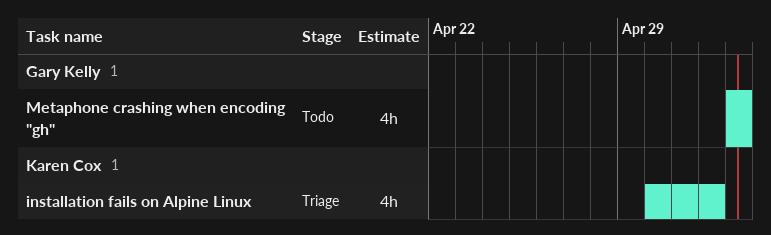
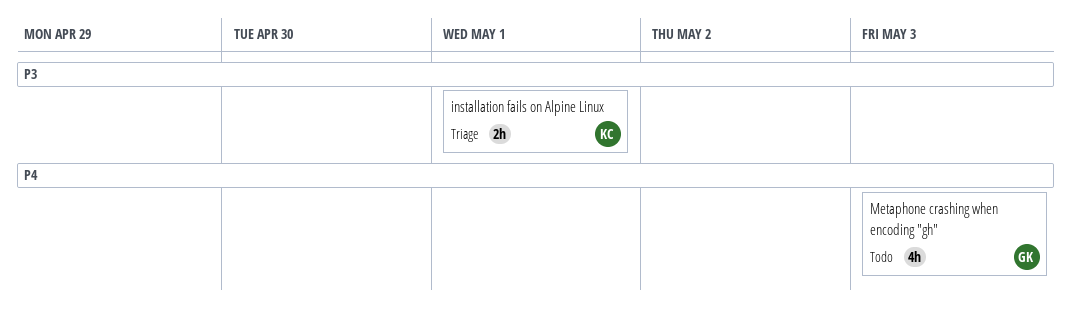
installation fails on Alpine Linux, estimate: 4h -> 2h
installation fails on Alpine Linux, due: May 2 -> May 1

